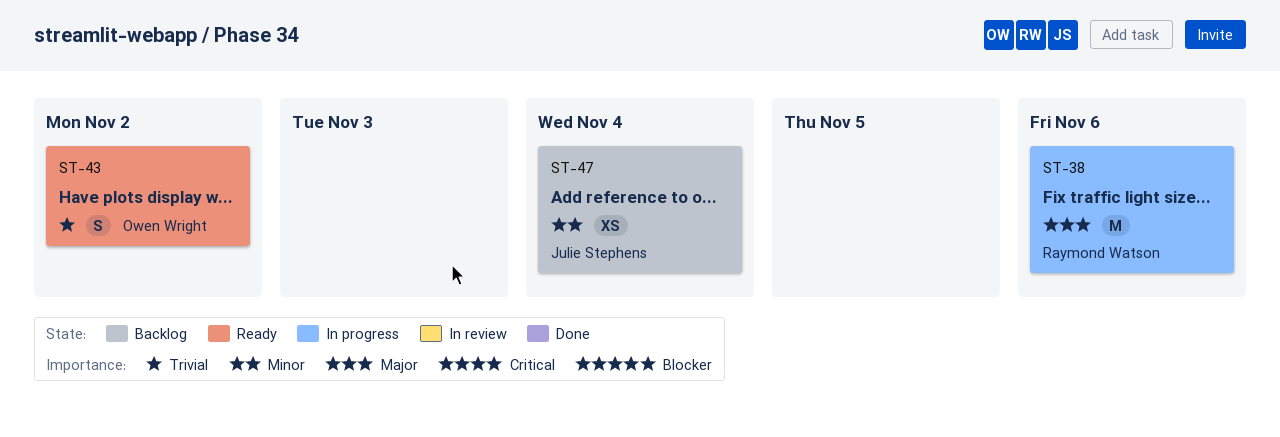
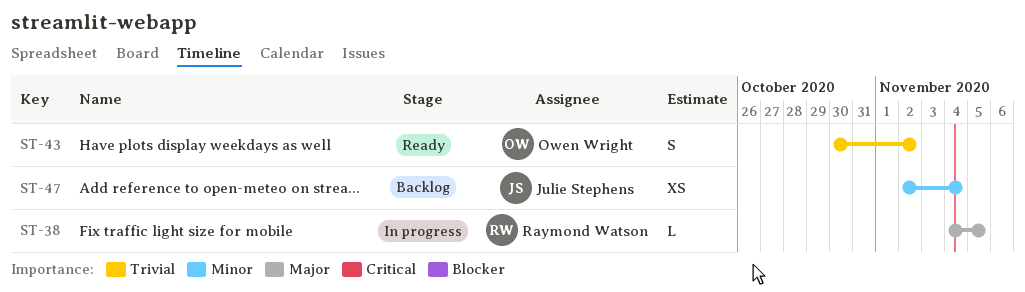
ST-38, estimate: M -> L
ST-38, due: Nov 6 -> Nov 5

